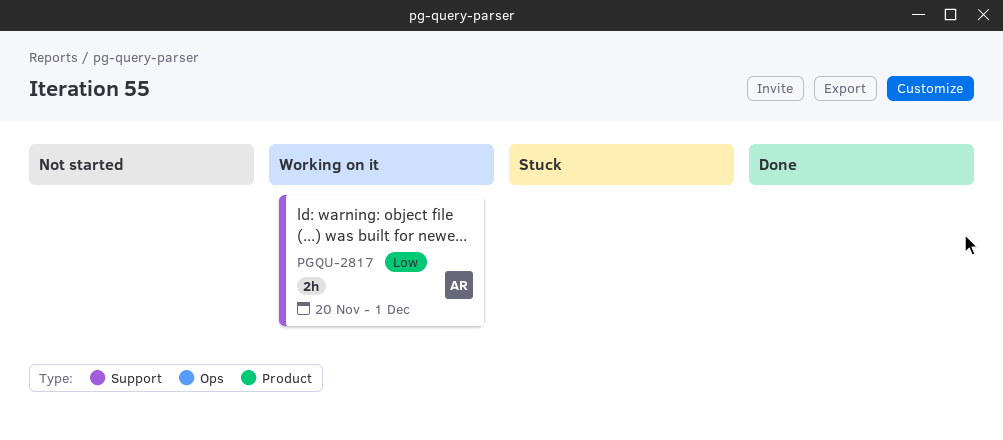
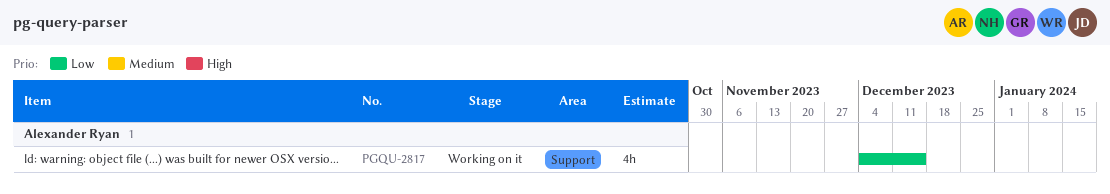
PGQU-2817, estimate: 2h -> 4h
PGQU-2817, start: Nov 20 -> Dec 4
PGQU-2817, due: Dec 1 -> Dec 15

